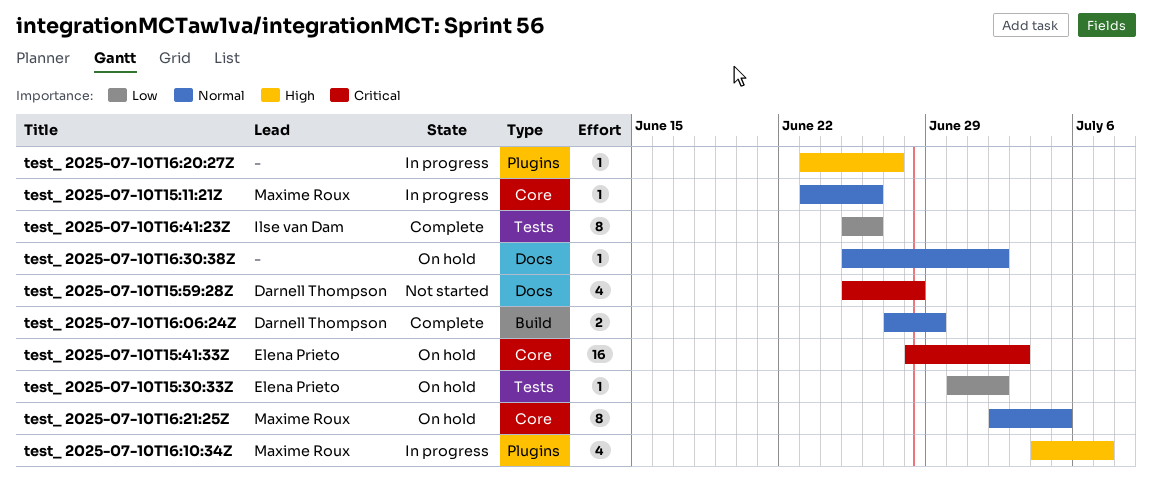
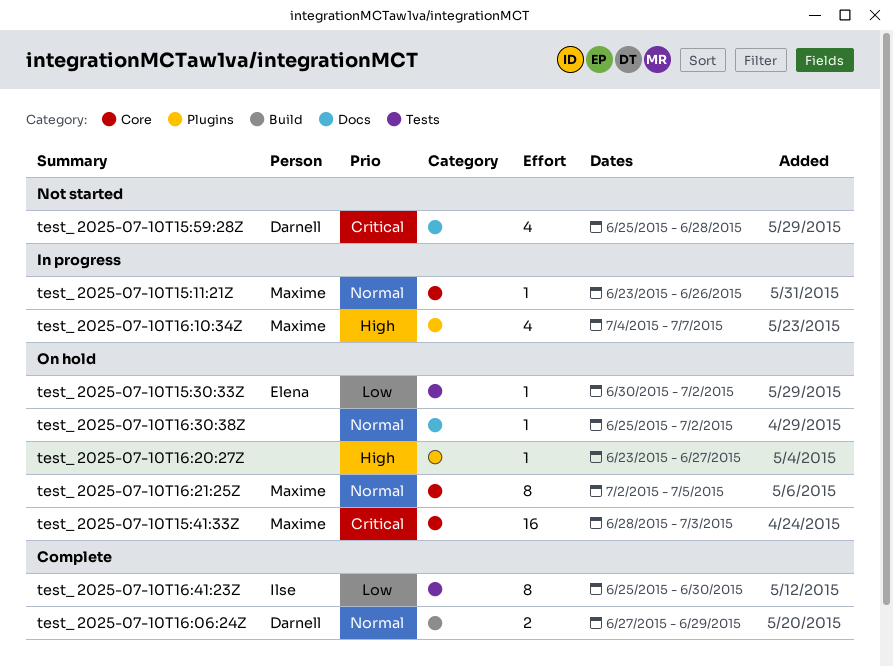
test_ 2025-07-10T15:41:33Z, owner: Elena Prieto -> Maxime Roux
test_ 2025-07-10T16:20:27Z, status: In progress -> On hold
test_ 2025-07-10T16:41:23Z, due: Jun 26 -> Jun 30

